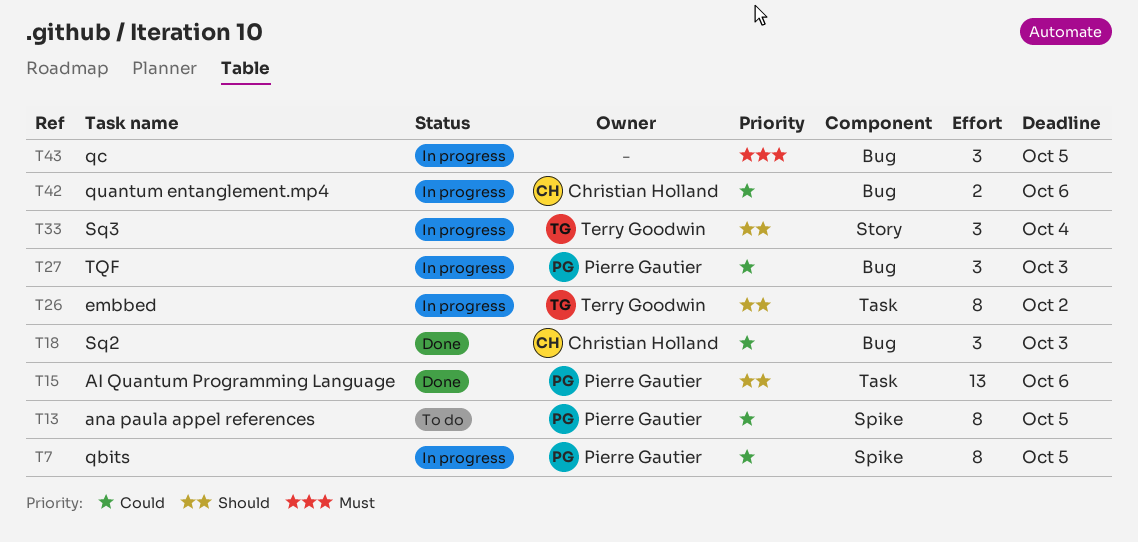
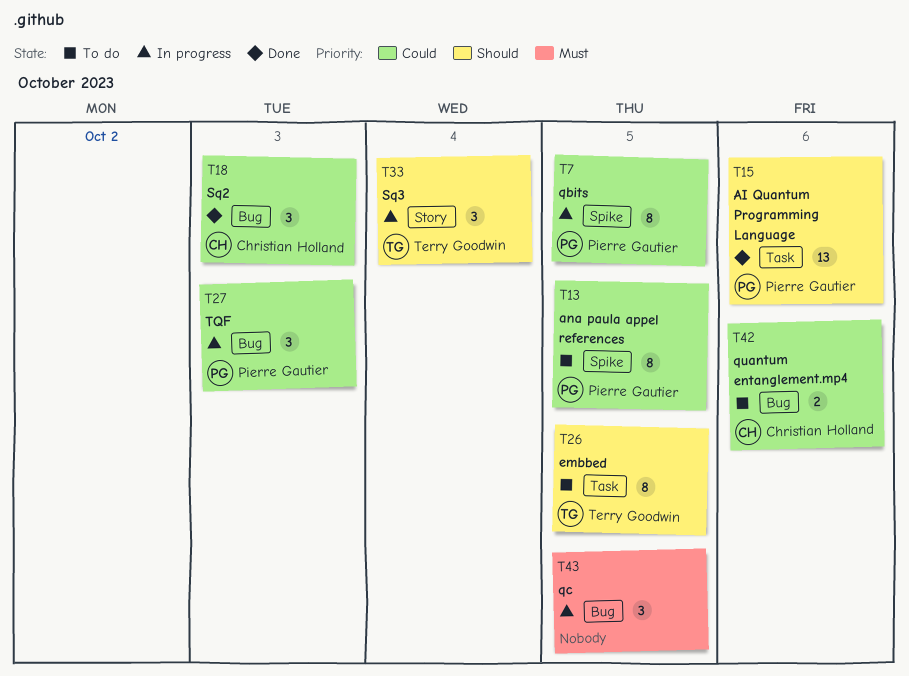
T26, status: In progress -> To do
T26, due: Oct 2 -> Oct 5
T42, status: In progress -> To do

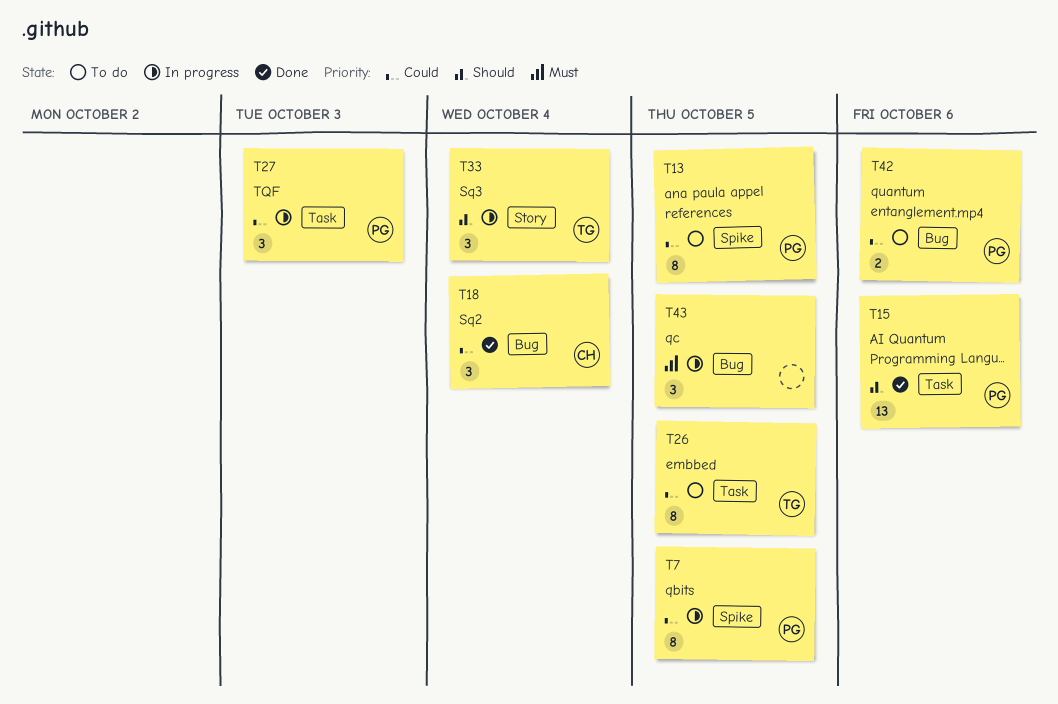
T18, due: Oct 3 -> Oct 4
T26, priority: Should -> Could
T27, label: Bug -> Task
T42, owner: Christian Holland -> Pierre Gautier

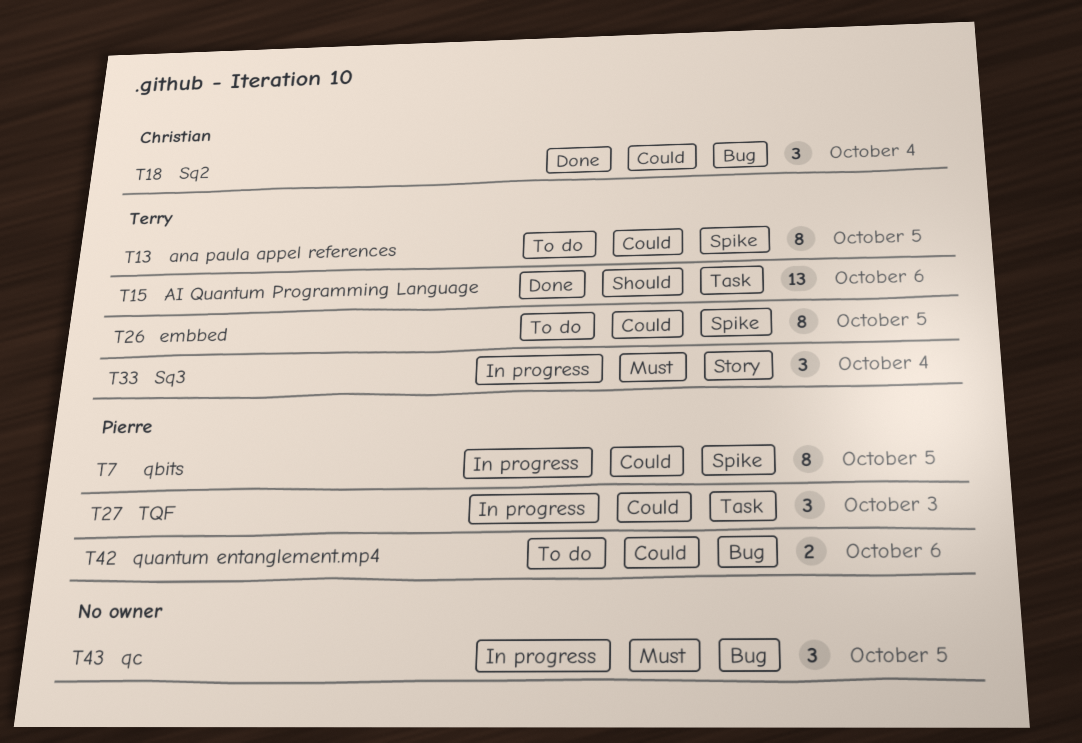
T13, owner: Pierre -> Terry
T15, owner: Pierre -> Terry
T26, label: Task -> Spike
T33, priority: Should -> Must

